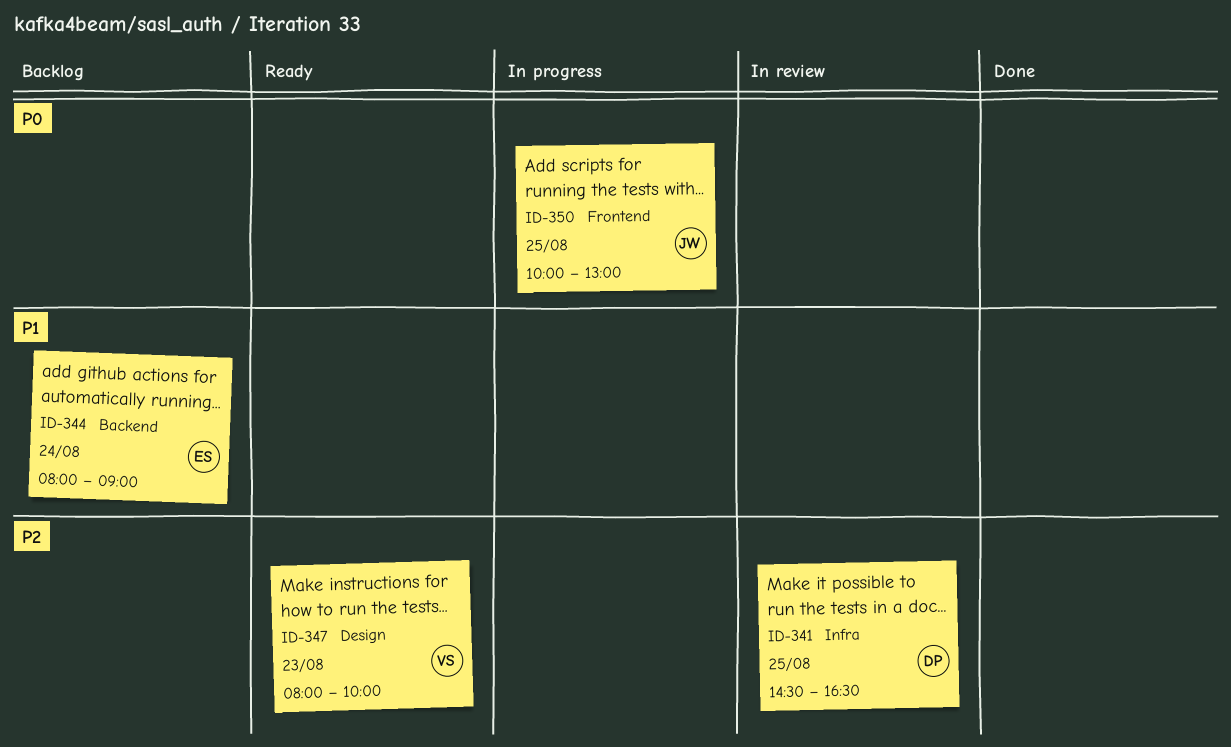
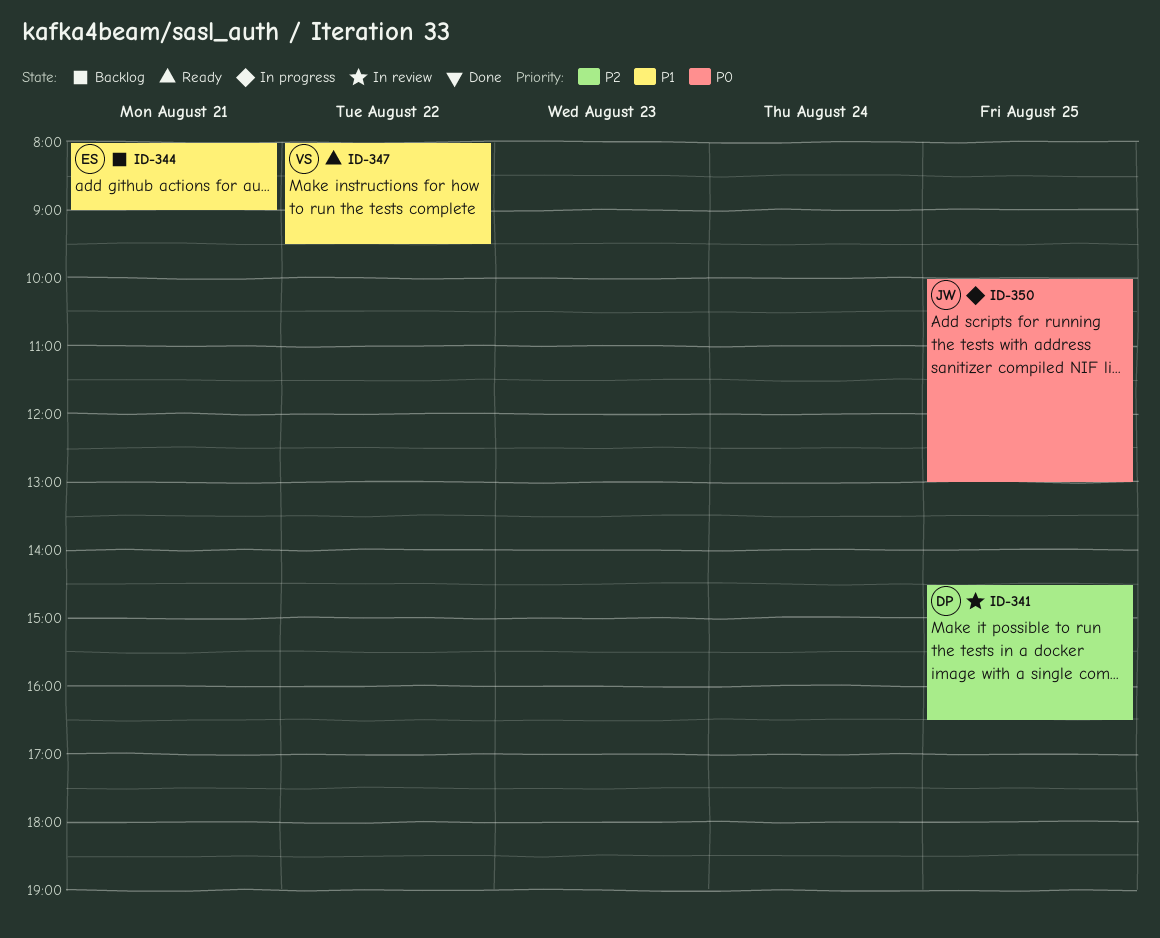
ID-344, day: Aug 24 -> Aug 21
ID-347, priority: P2 -> P1
ID-347, day: Aug 23 -> Aug 22
ID-347, ends: 10:00 -> 09:30

